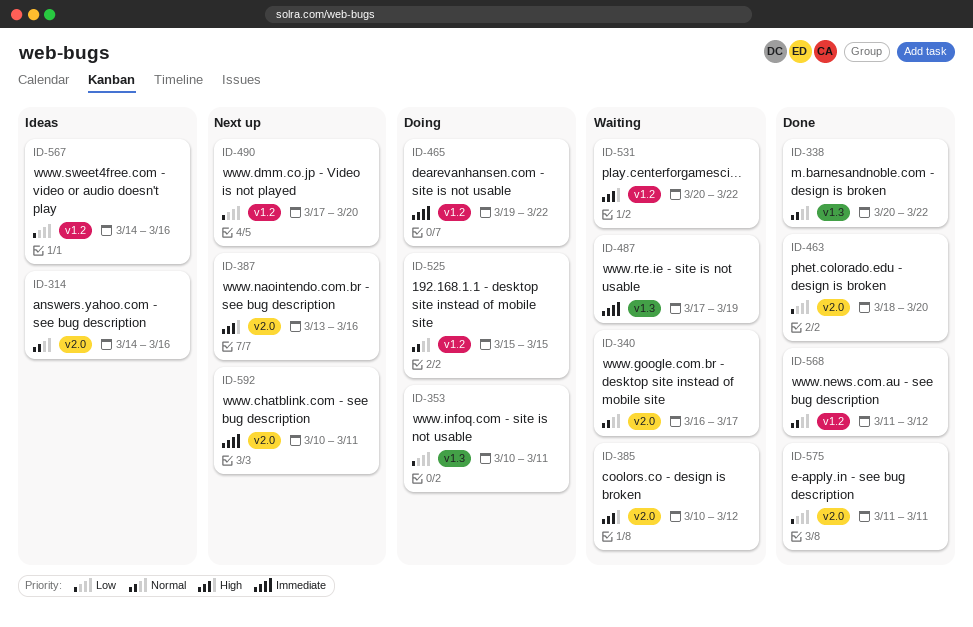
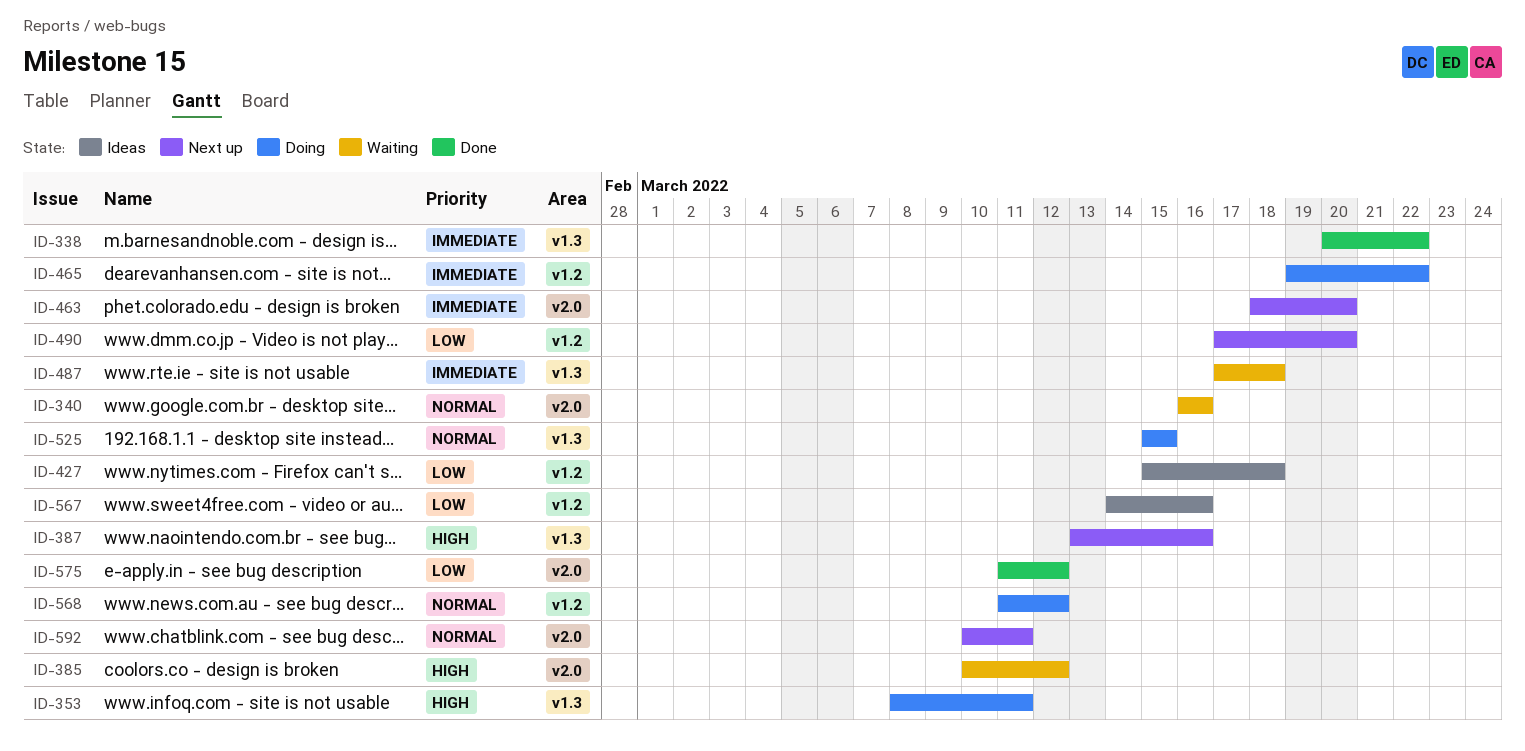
ID-314: present -> none
ID-338, priority: Normal -> Immediate
ID-340, due: Mar 17 -> Mar 16
ID-353, priority: Low -> High
ID-353, start: Mar 10 -> Mar 8
ID-387, label: v2.0 -> v1.3
ID-427: none -> present
ID-463, status: Done -> Next up
ID-463, priority: Low -> Immediate
ID-487, due: Mar 19 -> Mar 18
ID-525, label: v1.2 -> v1.3
ID-531: present -> none
ID-568, status: Done -> Doing
ID-575, due: Mar 11 -> Mar 12
ID-592, priority: Immediate -> Normal

